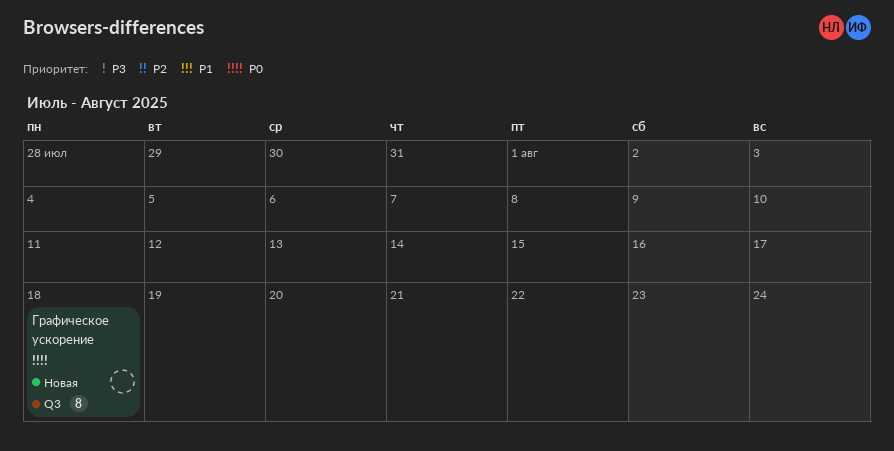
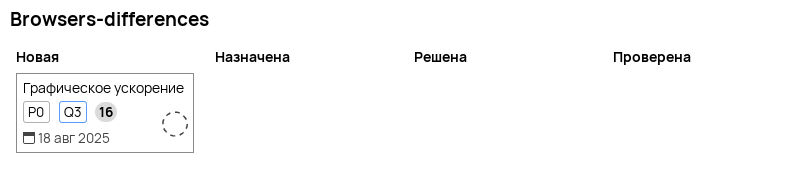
Графическое ускорение, estimate: 8 -> 16

